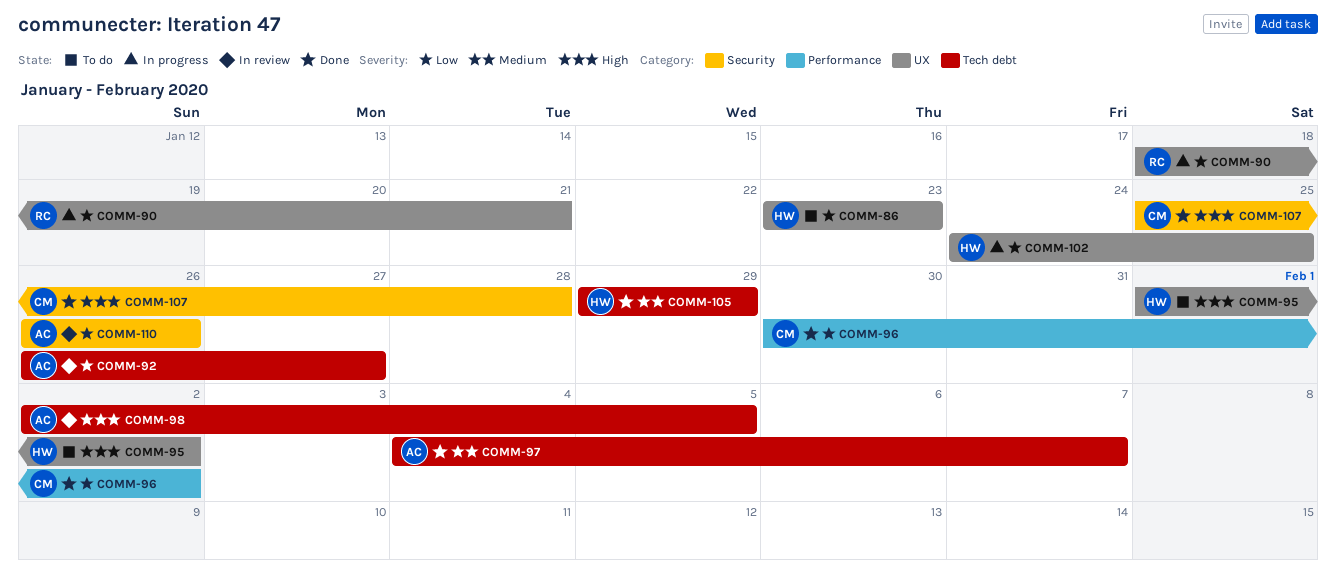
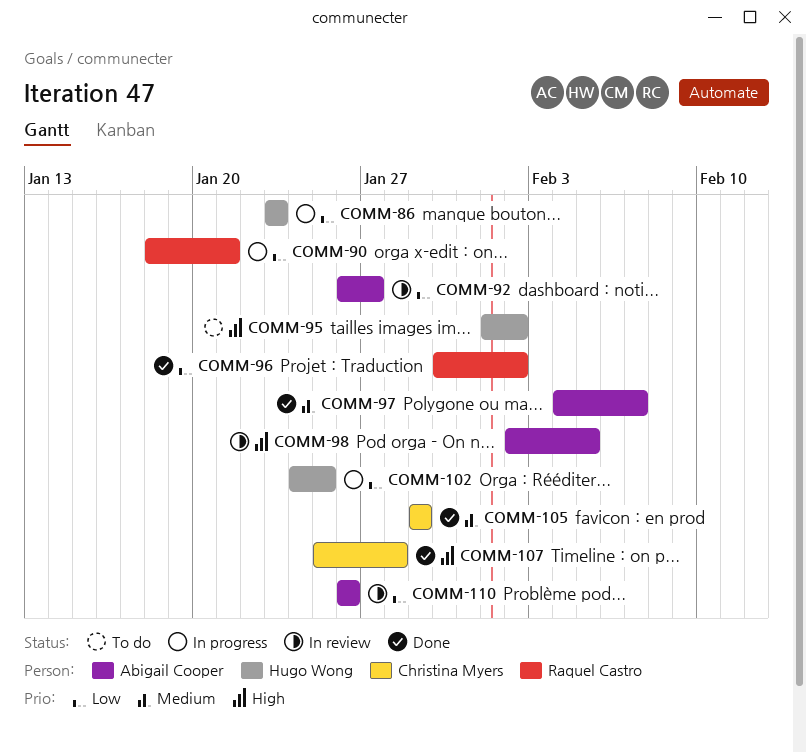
COMM-86, status: To do -> In progress
COMM-96, owner: Christina Myers -> Raquel Castro
COMM-105, owner: Hugo Wong -> Christina Myers

